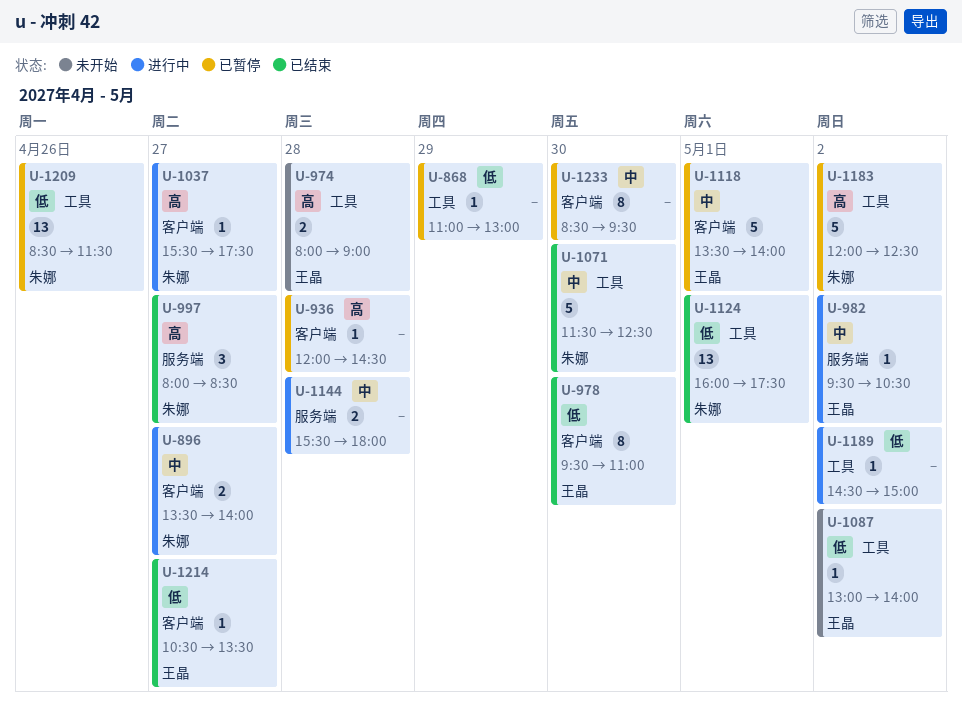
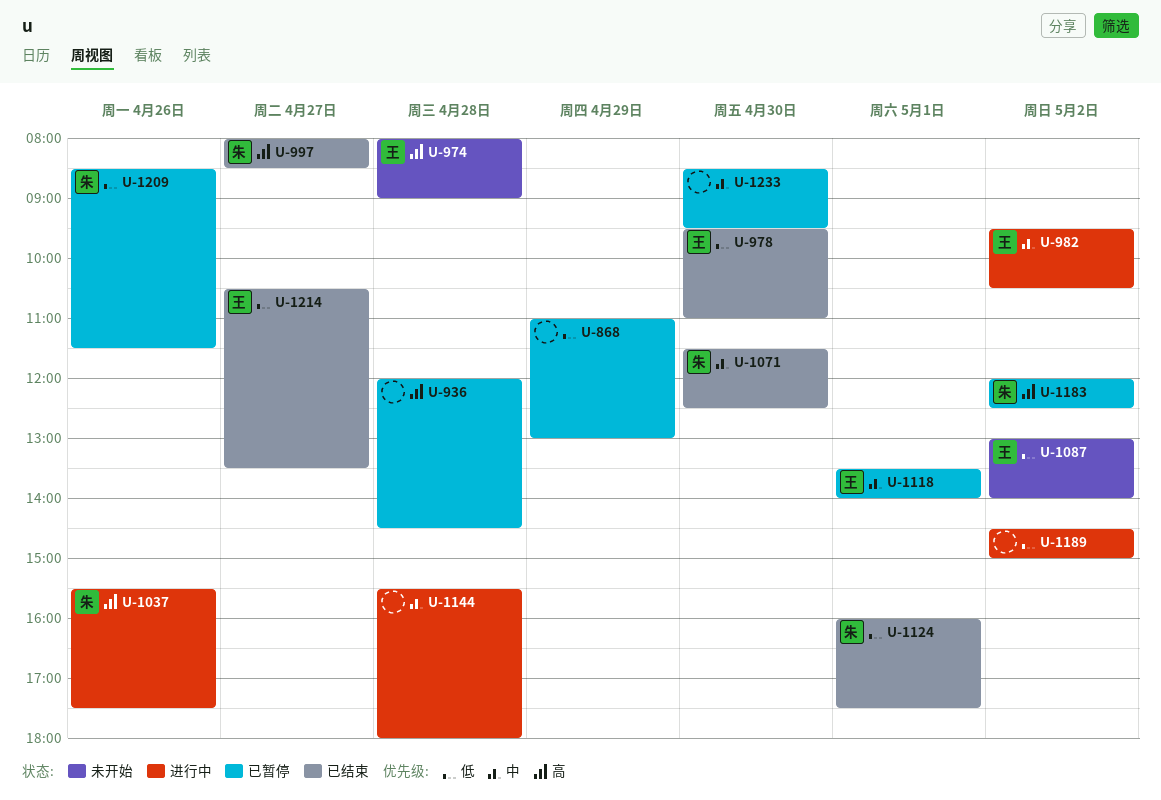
U-896: present -> none
U-1037, day: Apr 27 -> Apr 26

